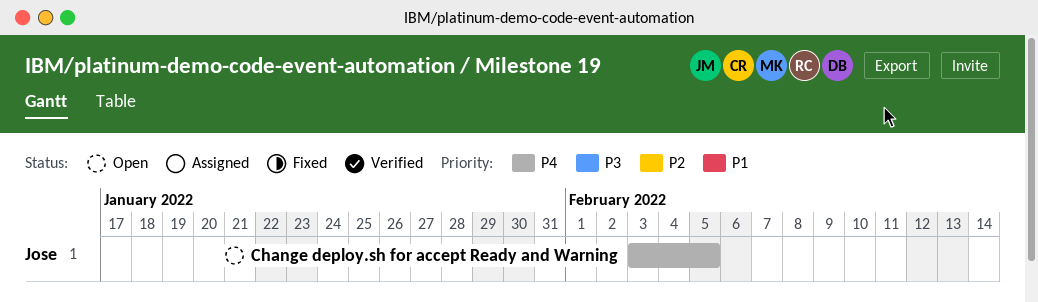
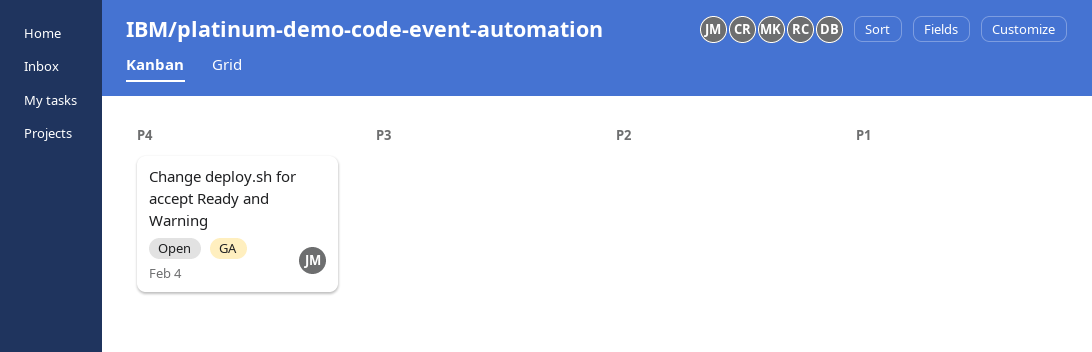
Change deploy.sh for accept Ready and Warning, due: Feb 5 -> Feb 4

